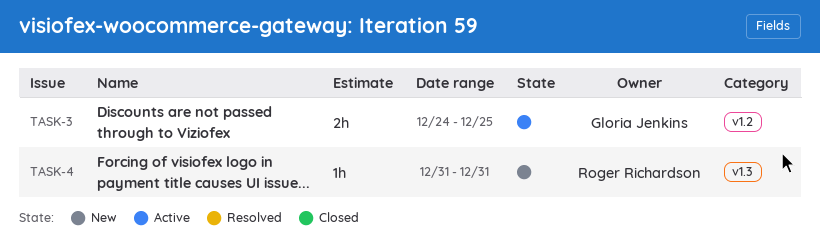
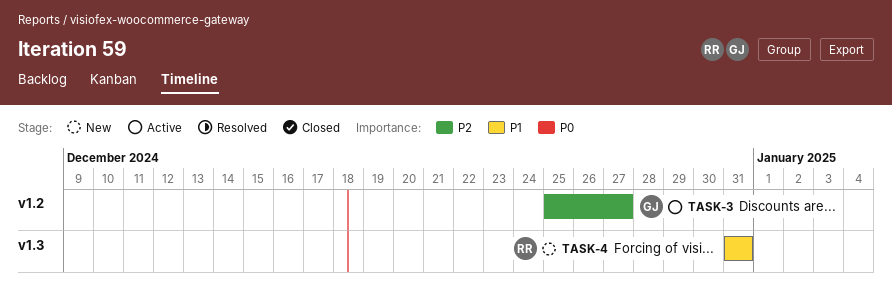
TASK-3, start: Dec 24 -> Dec 25
TASK-3, due: Dec 25 -> Dec 27

